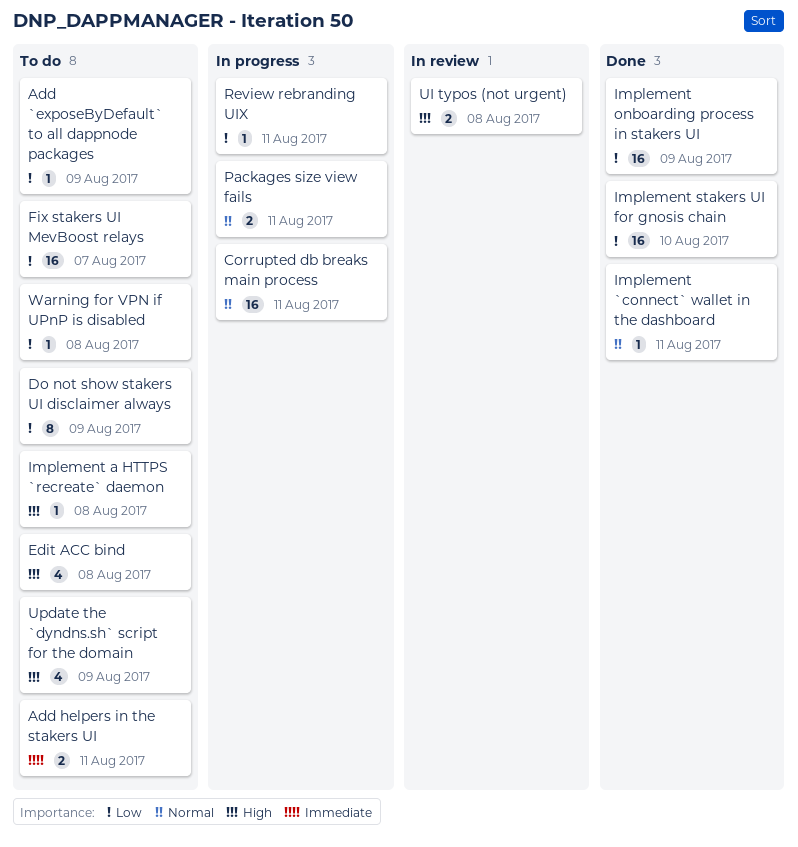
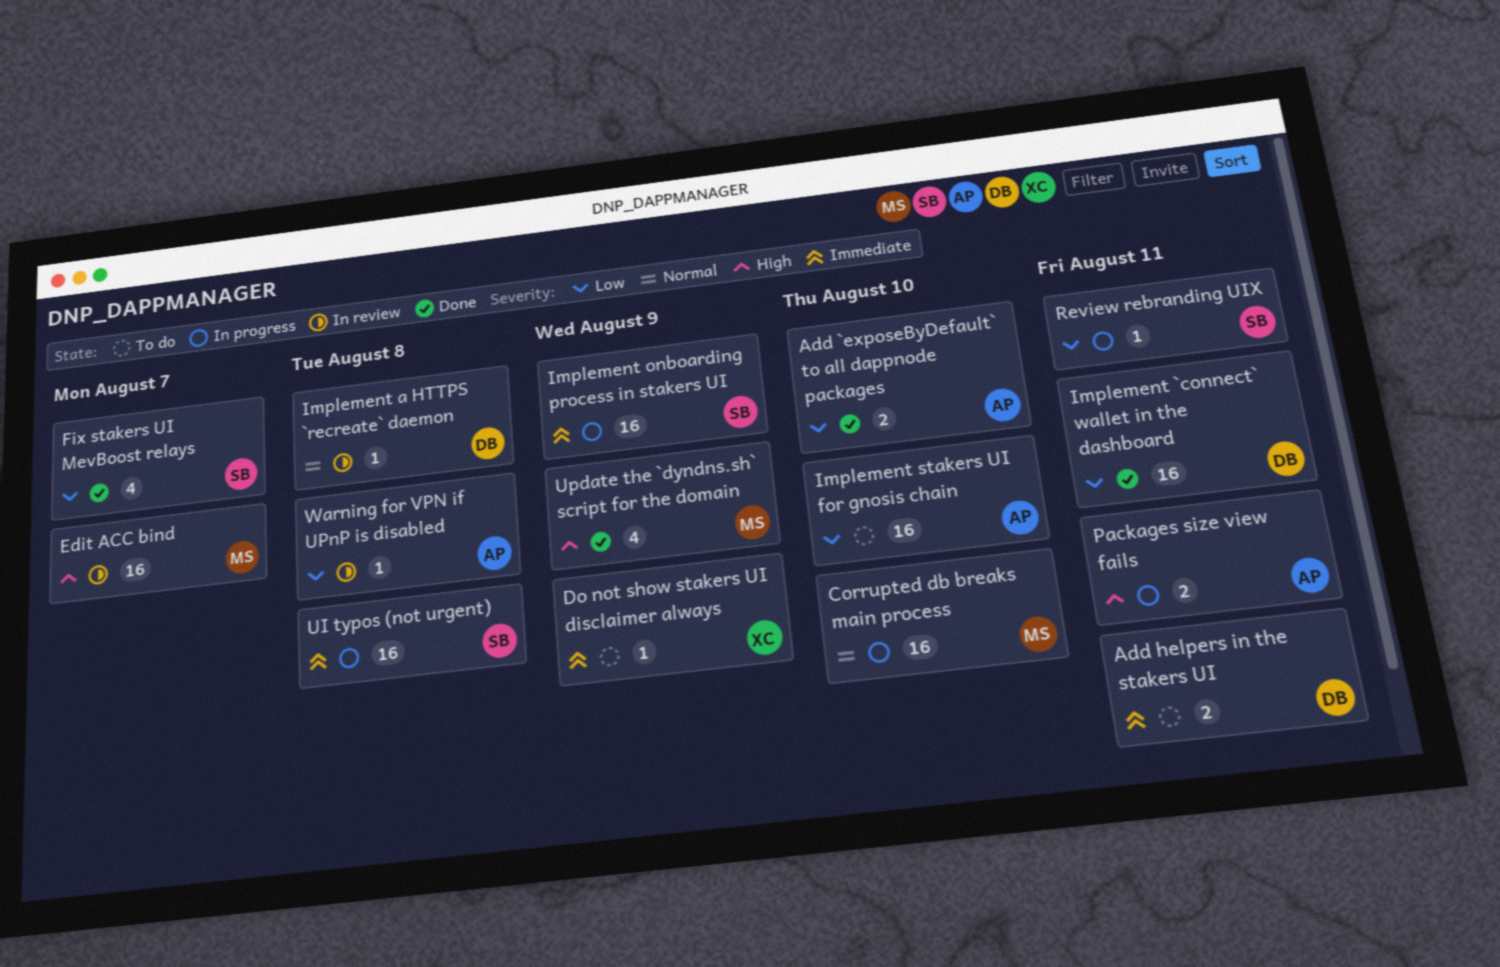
Add `exposeByDefault` to all dappnode packages, status: To do -> Done
Add `exposeByDefault` to all dappnode packages, estimate: 1 -> 2
Add `exposeByDefault` to all dappnode packages, due: Aug 9 -> Aug 10
Corrupted db breaks main process, due: Aug 11 -> Aug 10
Do not show stakers UI disclaimer always, priority: Low -> Immediate
Do not show stakers UI disclaimer always, estimate: 8 -> 1
Edit ACC bind, status: To do -> In review
Edit ACC bind, estimate: 4 -> 16
Edit ACC bind, due: Aug 8 -> Aug 7
Fix stakers UI MevBoost relays, status: To do -> Done
Fix stakers UI MevBoost relays, estimate: 16 -> 4
Implement `connect` wallet in the dashboard, priority: Normal -> Low
Implement `connect` wallet in the dashboard, estimate: 1 -> 16
Implement a HTTPS `recreate` daemon, status: To do -> In review
Implement a HTTPS `recreate` daemon, priority: High -> Normal
Implement onboarding process in stakers UI, status: Done -> In progress
Implement onboarding process in stakers UI, priority: Low -> Immediate
Implement stakers UI for gnosis chain, status: Done -> To do
Packages size view fails, priority: Normal -> High
UI typos (not urgent), status: In review -> In progress
UI typos (not urgent), priority: High -> Immediate
UI typos (not urgent), estimate: 2 -> 16
Update the `dyndns.sh` script for the domain, status: To do -> Done
Warning for VPN if UPnP is disabled, status: To do -> In review

